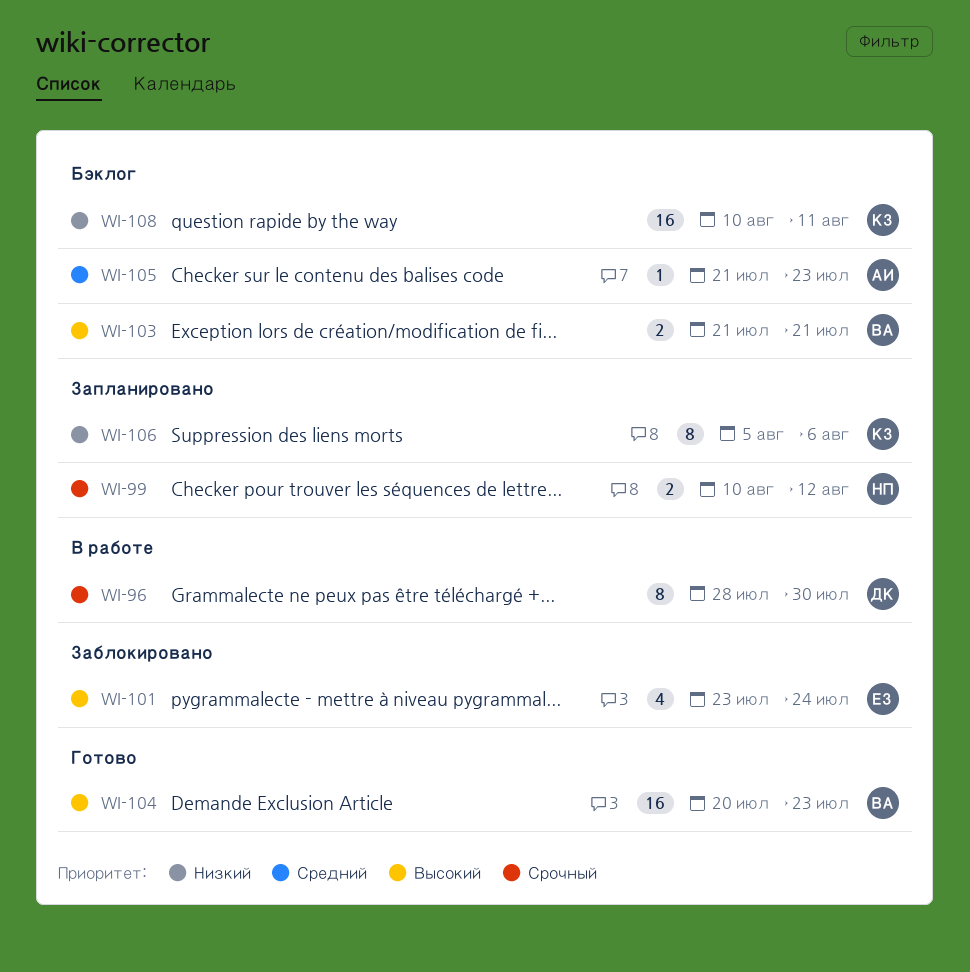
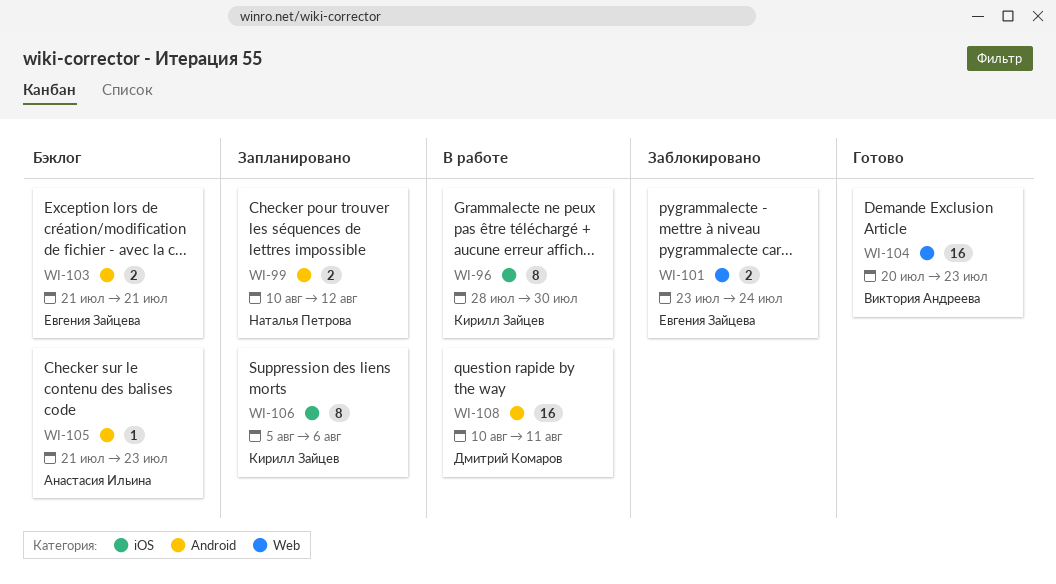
WI-96, owner: Дмитрий Комаров -> Кирилл Зайцев
WI-101, estimate: 4 -> 2
WI-103, owner: Виктория Андреева -> Евгения Зайцева
WI-108, status: Бэклог -> В работе
WI-108, owner: Кирилл Зайцев -> Дмитрий Комаров

